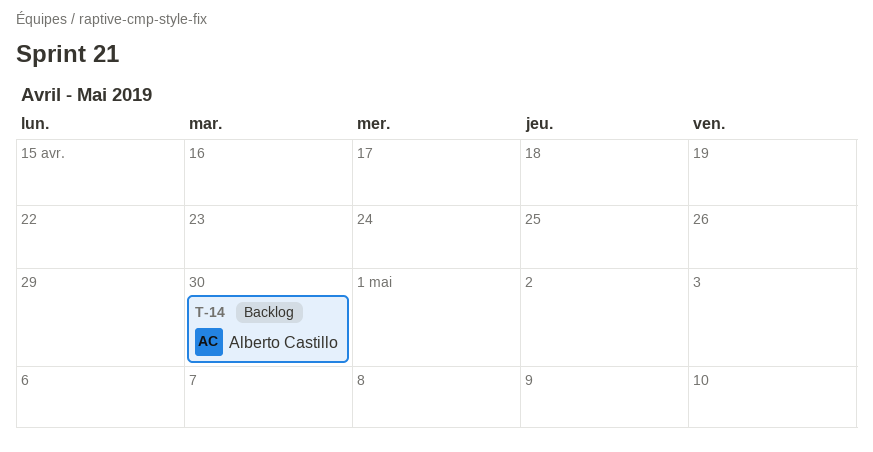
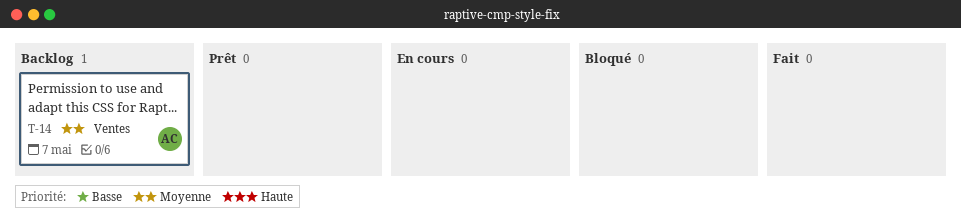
T-14, due: Apr 30 -> May 7

